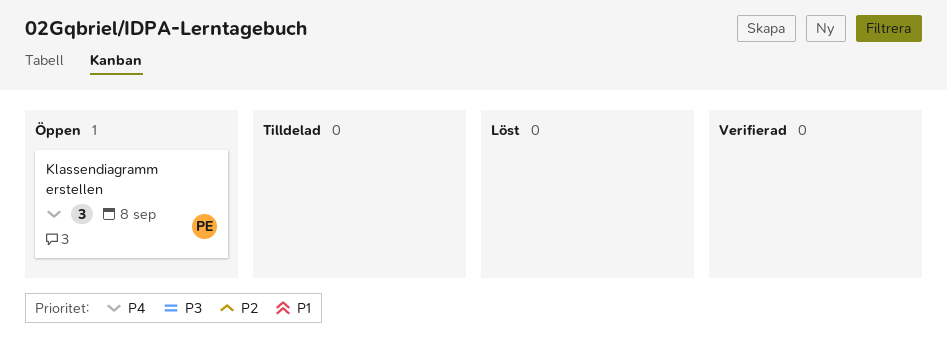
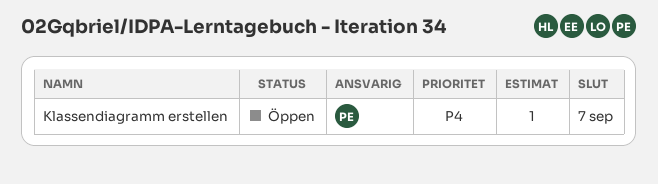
Klassendiagramm erstellen, estimate: 3 -> 1
Klassendiagramm erstellen, due: Sep 8 -> Sep 7

